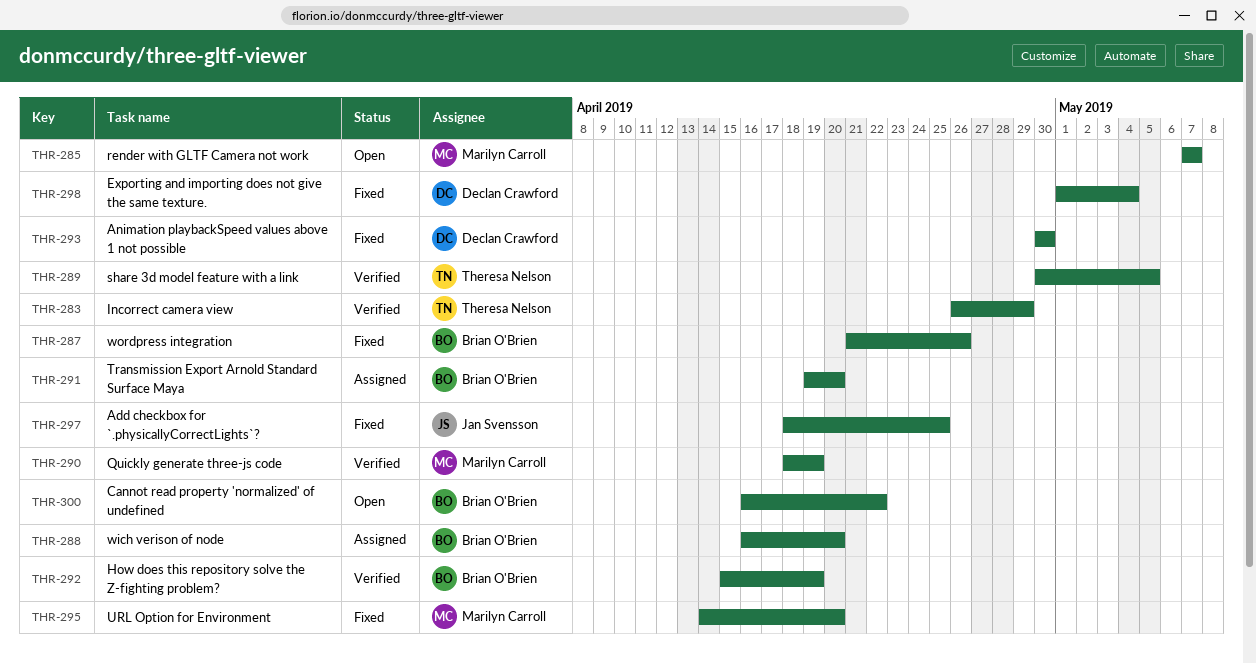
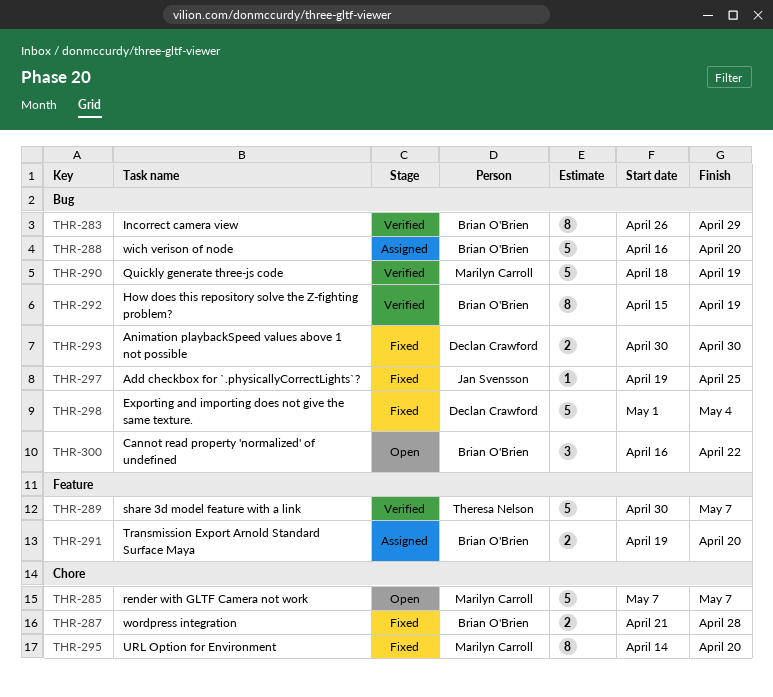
THR-283, owner: Theresa Nelson -> Brian O'Brien
THR-287, due: Apr 26 -> Apr 28
THR-289, due: May 5 -> May 7
THR-297, start: Apr 18 -> Apr 19

